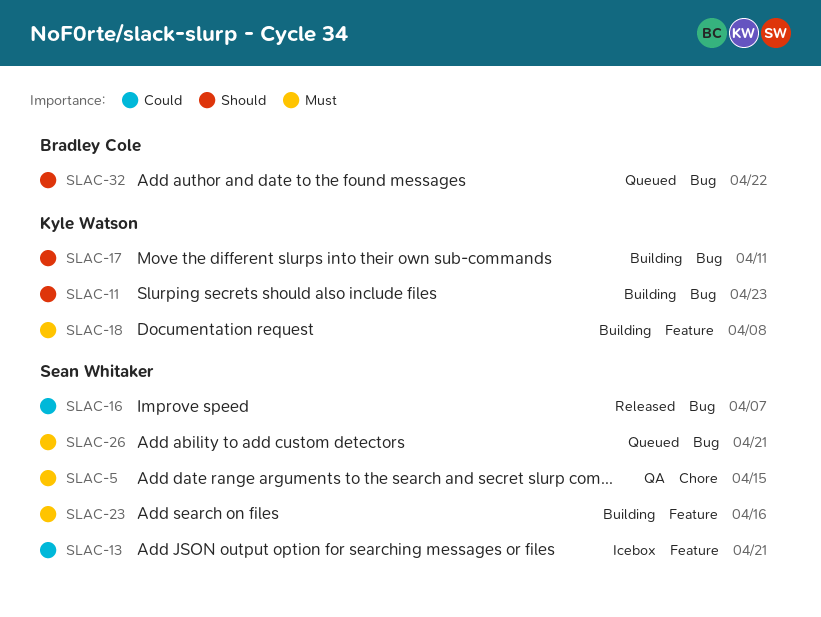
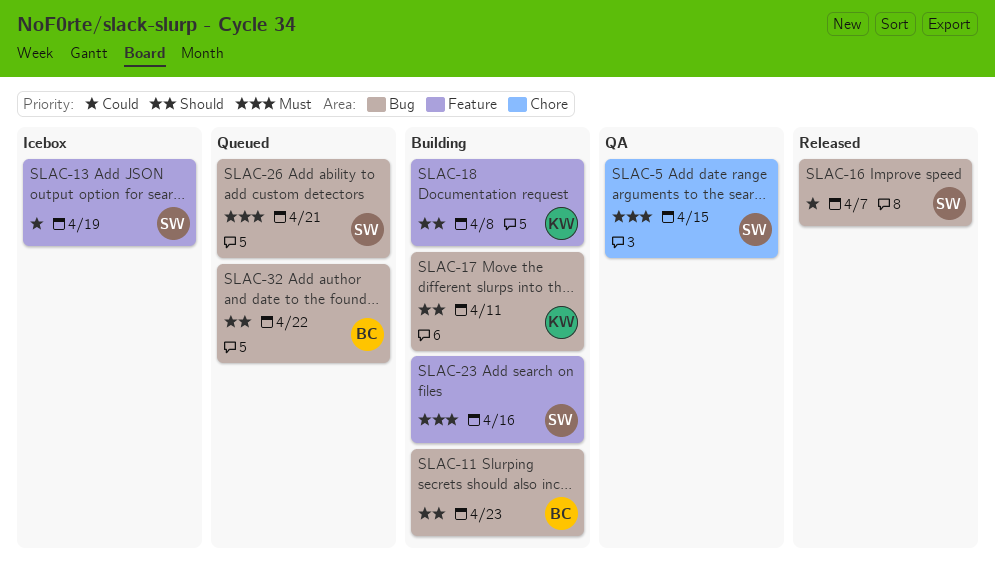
SLAC-11, owner: Kyle Watson -> Bradley Cole
SLAC-13, due: Apr 21 -> Apr 19
SLAC-18, priority: Must -> Should

